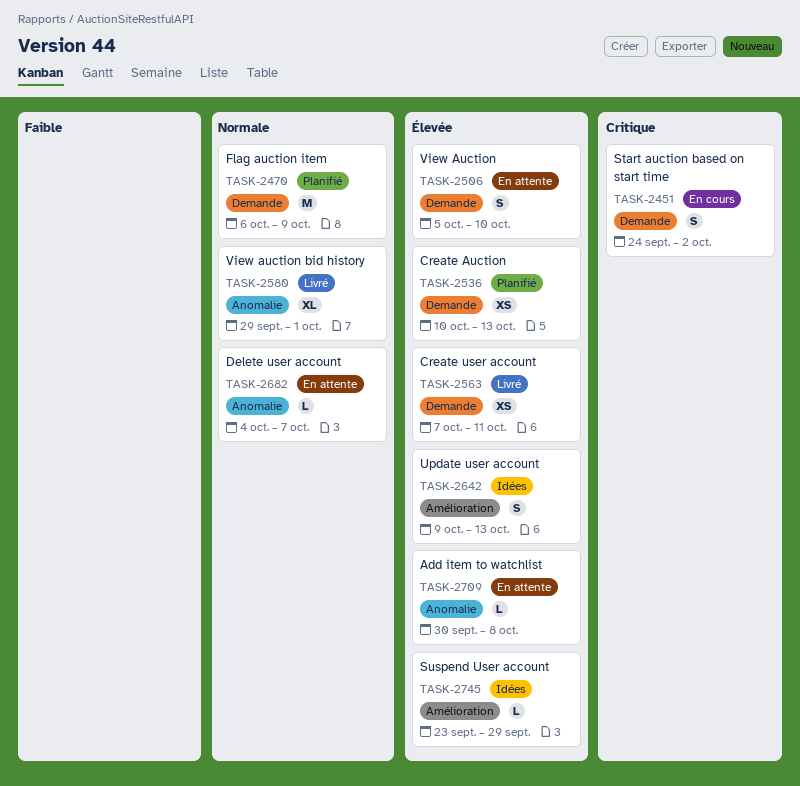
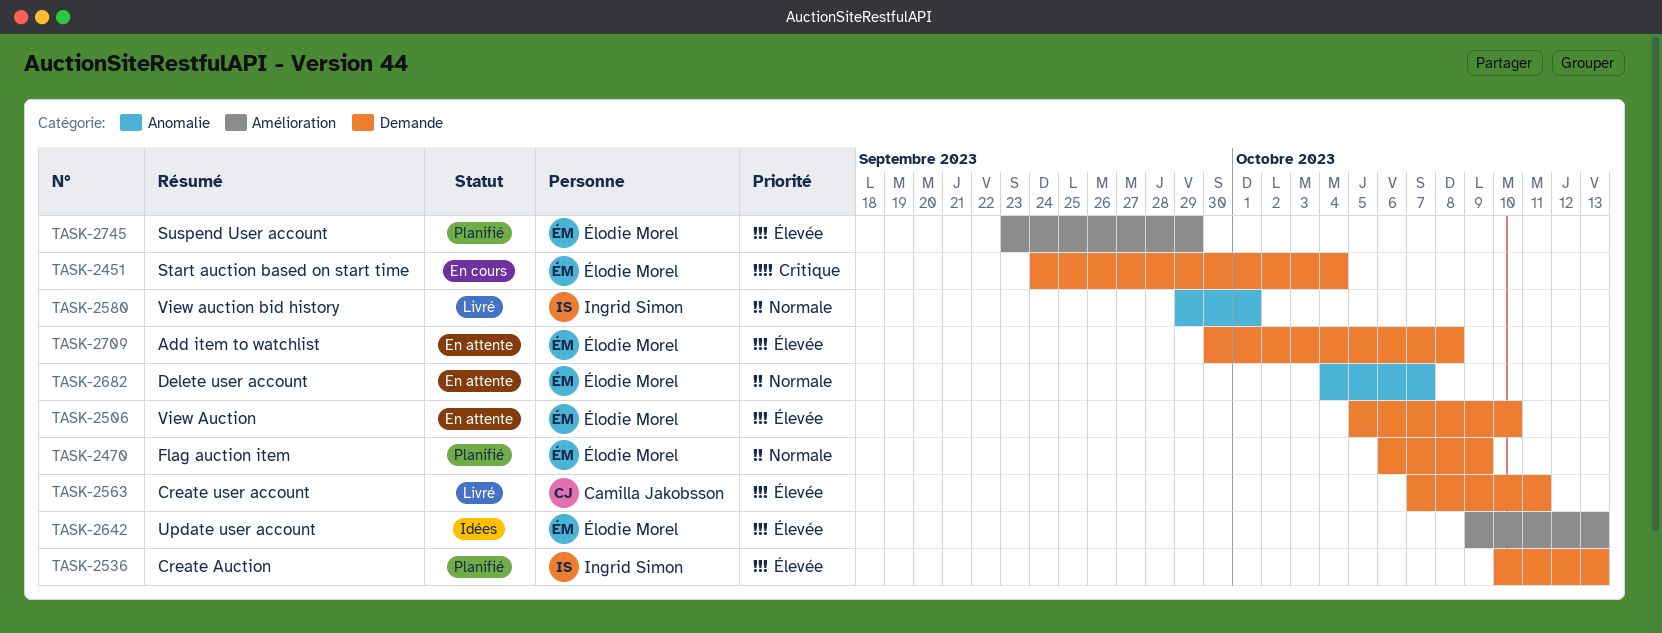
TASK-2451, due: Oct 2 -> Oct 4
TASK-2709, label: Anomalie -> Demande
TASK-2745, status: Idées -> Planifié

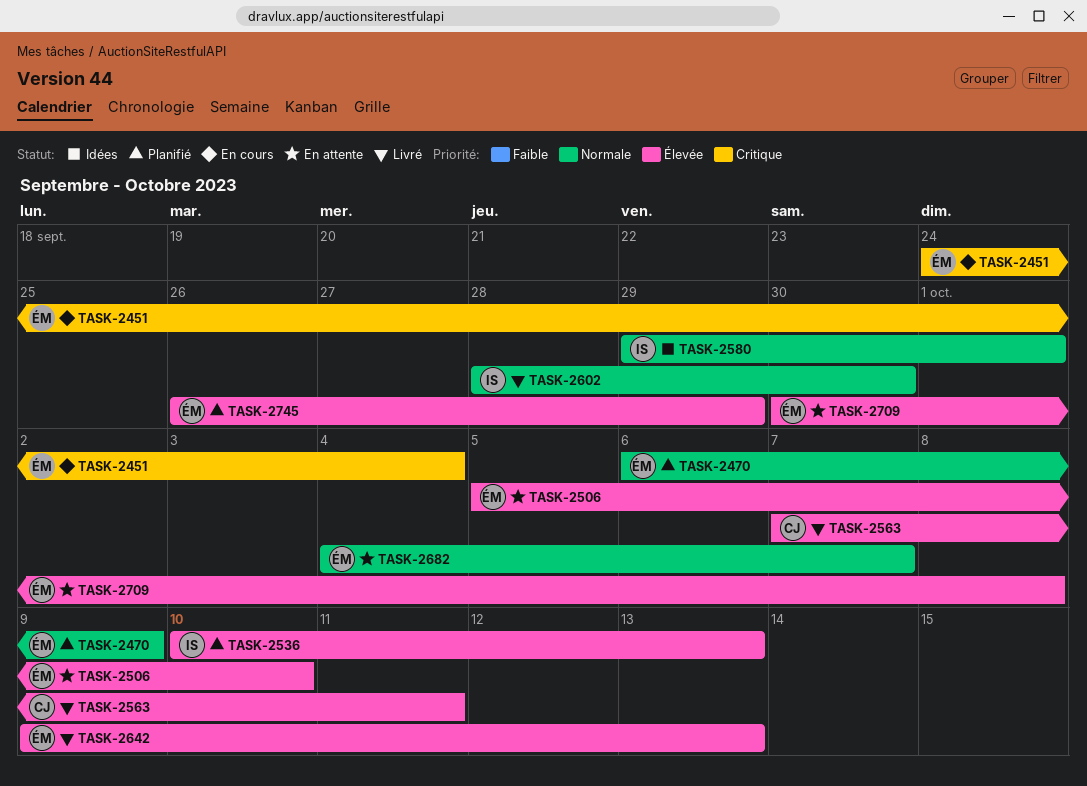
TASK-2580, status: Livré -> Idées
TASK-2602: none -> present
TASK-2642, status: Idées -> Livré
TASK-2745, start: Sep 23 -> Sep 26

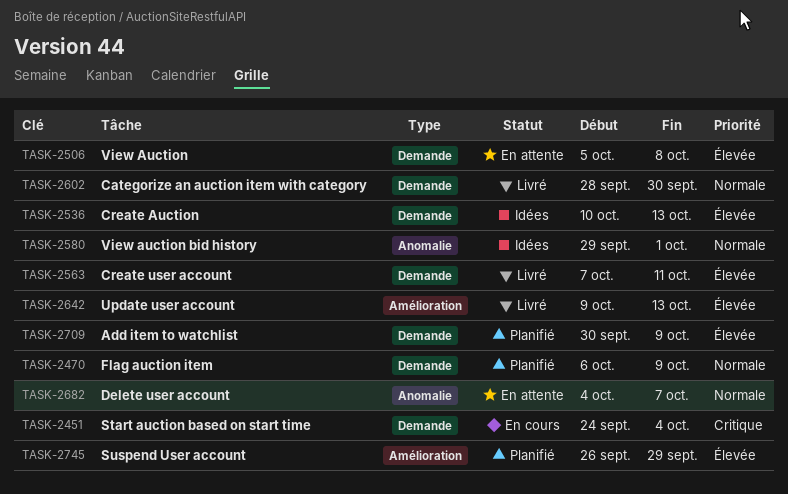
TASK-2506, due: Oct 10 -> Oct 8
TASK-2536, status: Planifié -> Idées
TASK-2709, status: En attente -> Planifié
TASK-2709, due: Oct 8 -> Oct 9

